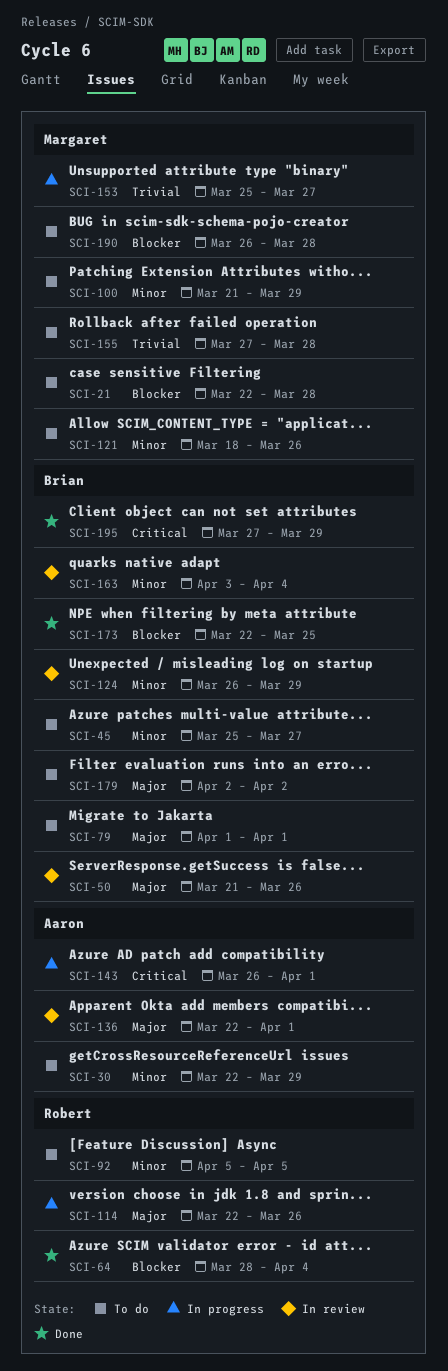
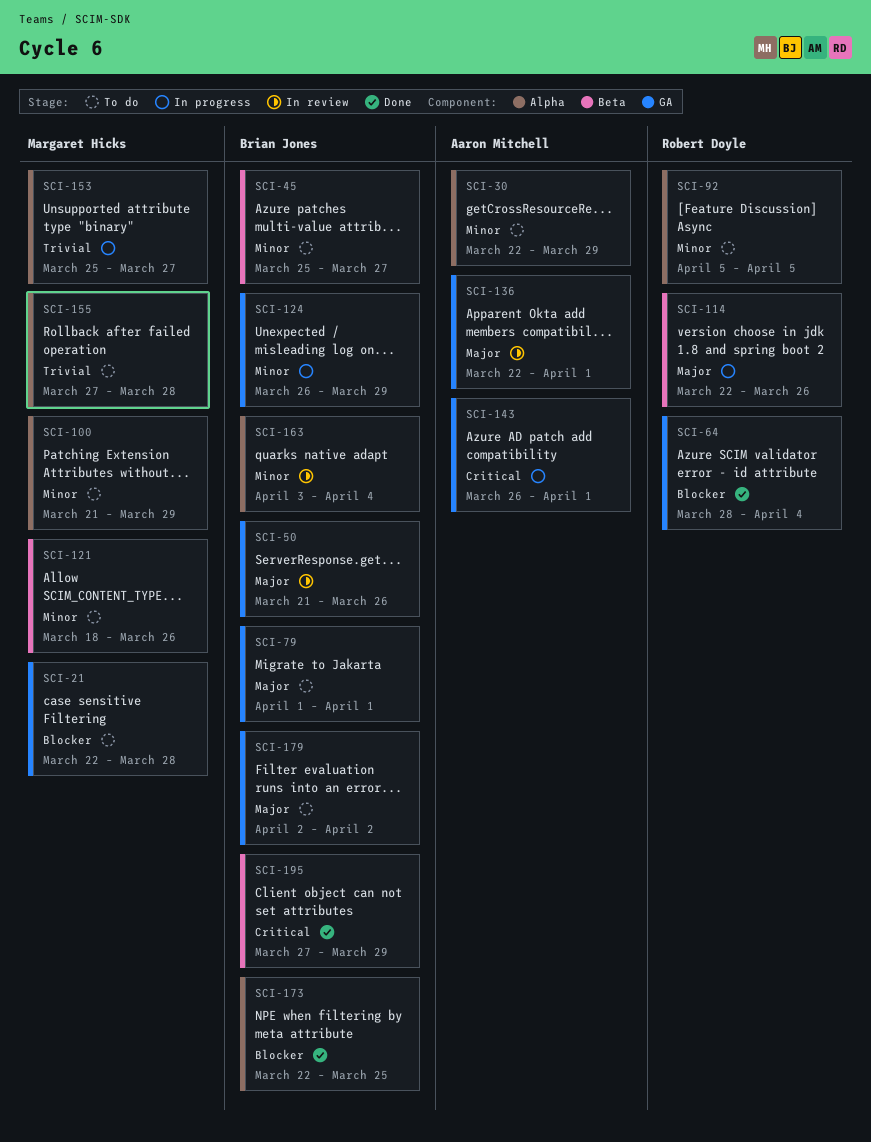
SCI-124, status: In review -> In progress
SCI-190: present -> none

